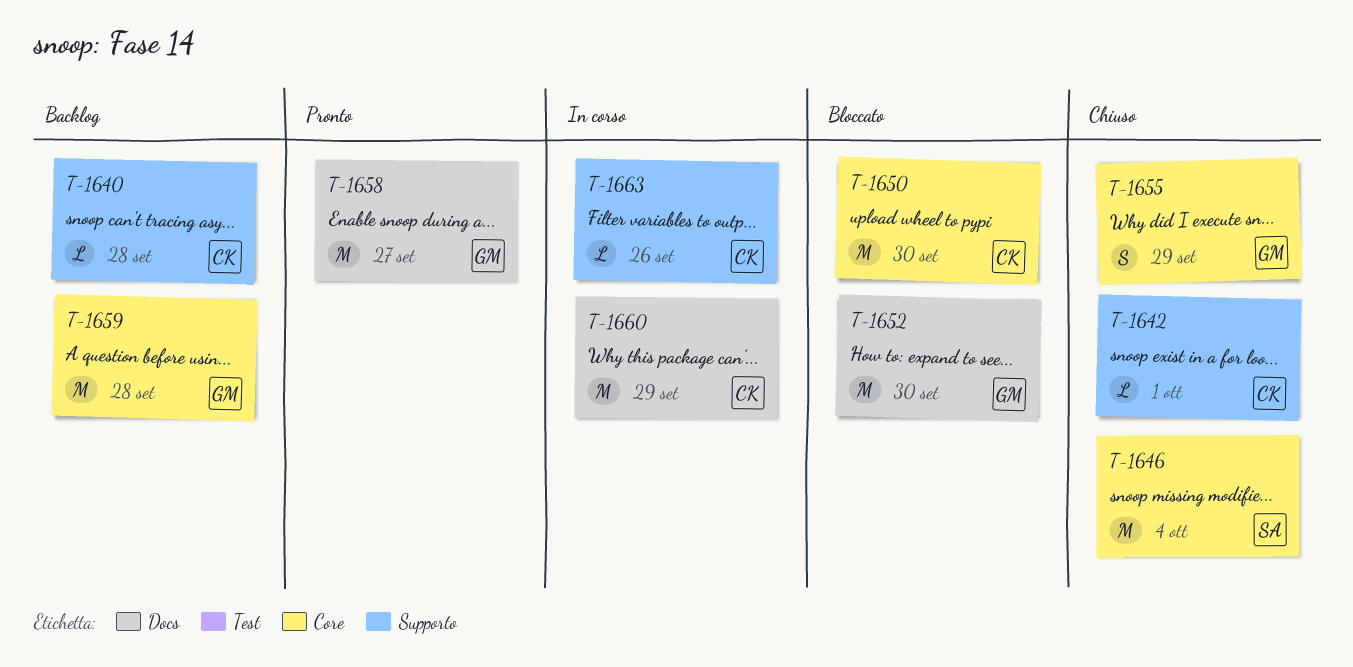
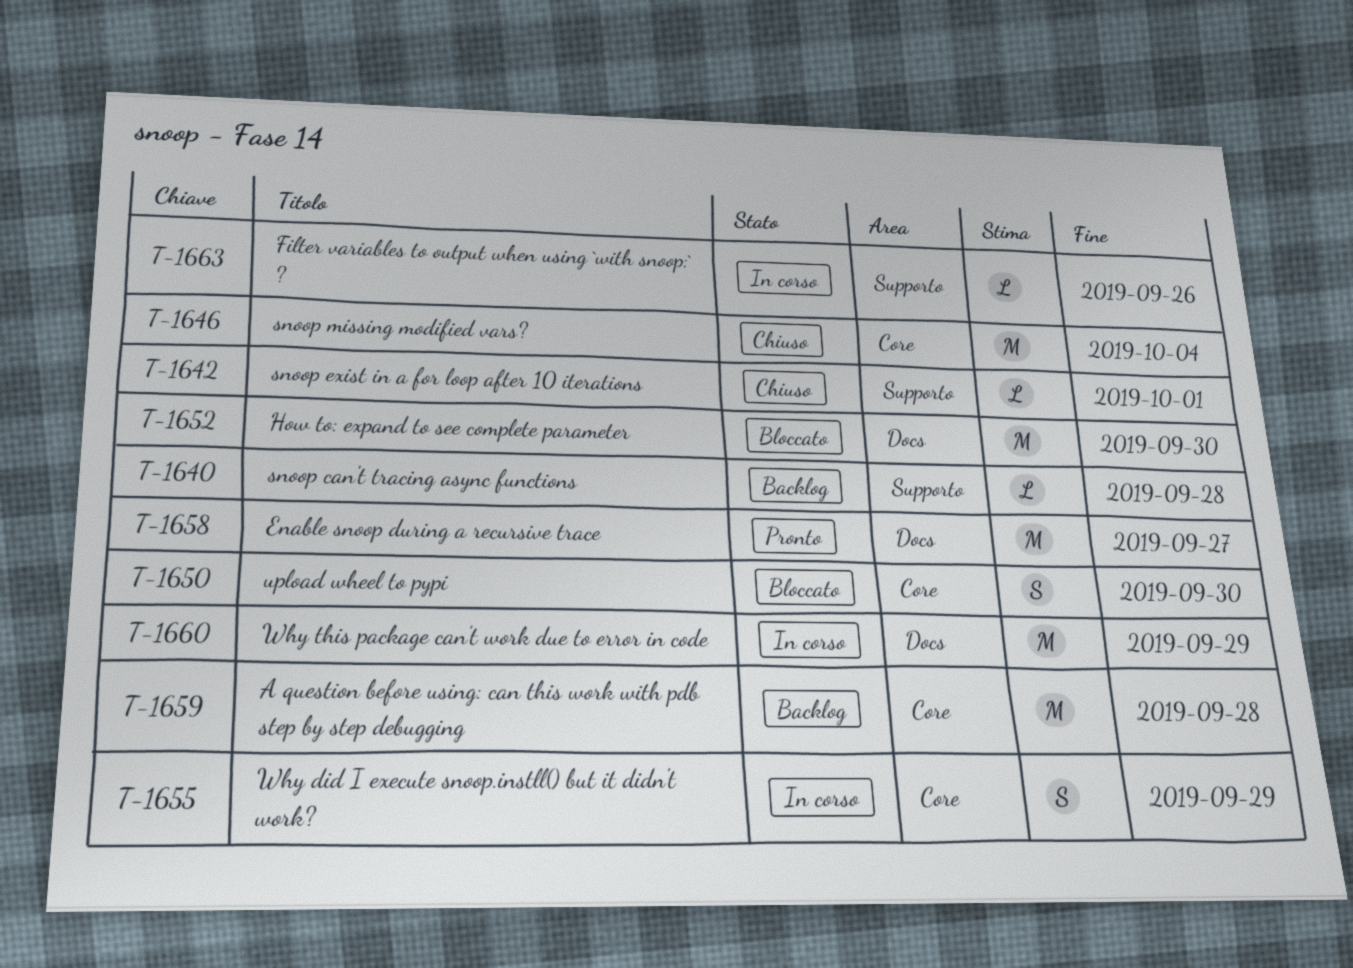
T-1650, estimate: M -> S
T-1655, status: Chiuso -> In corso

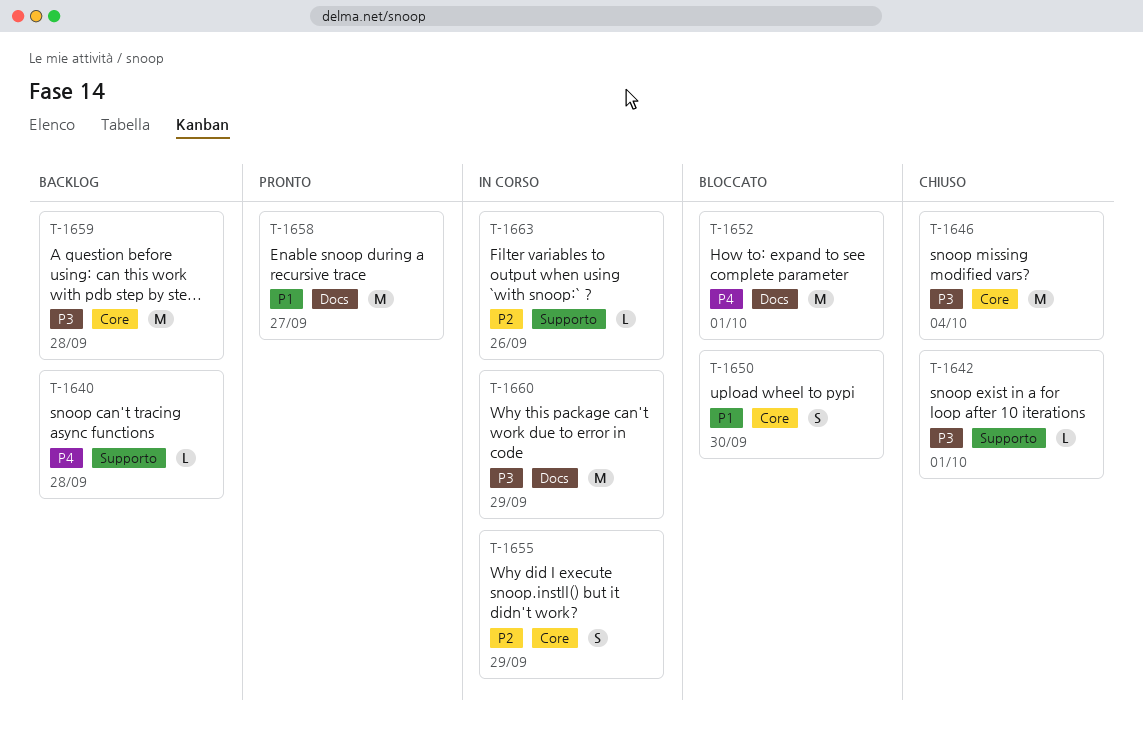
T-1652, due: Sep 30 -> Oct 1

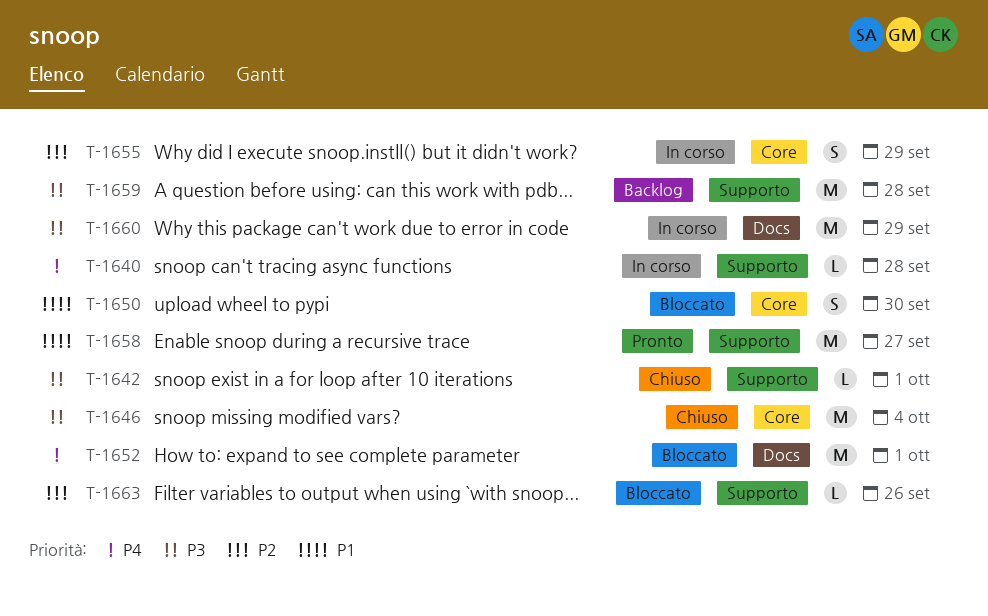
T-1640, status: Backlog -> In corso
T-1658, label: Docs -> Supporto
T-1659, label: Core -> Supporto
T-1663, status: In corso -> Bloccato

